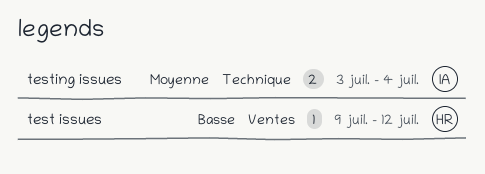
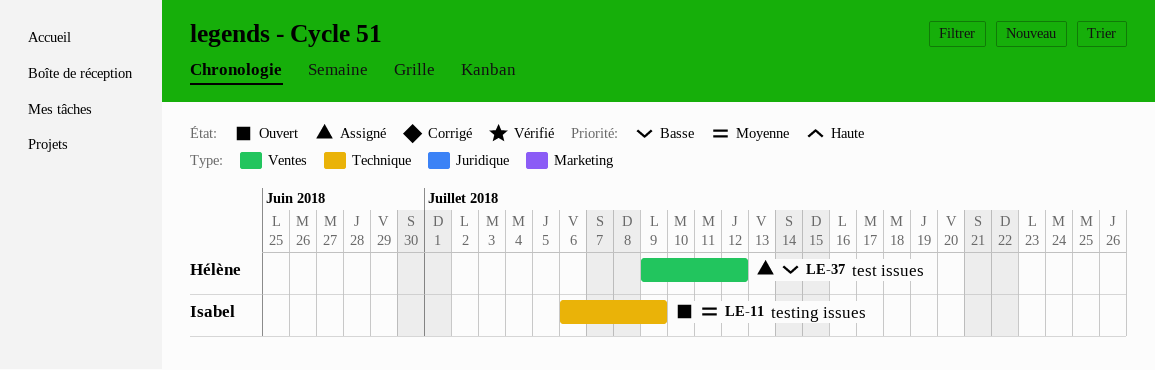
testing issues, start: Jul 3 -> Jul 6
testing issues, due: Jul 4 -> Jul 9

